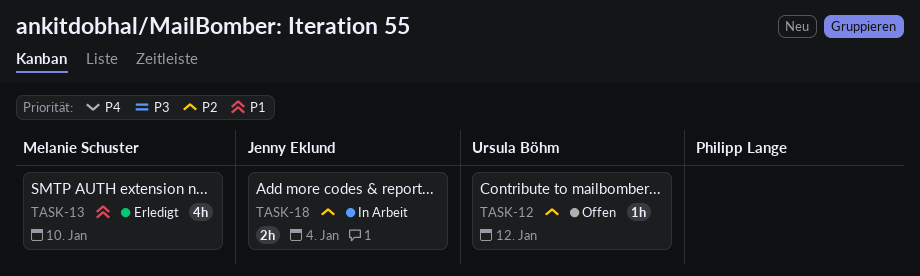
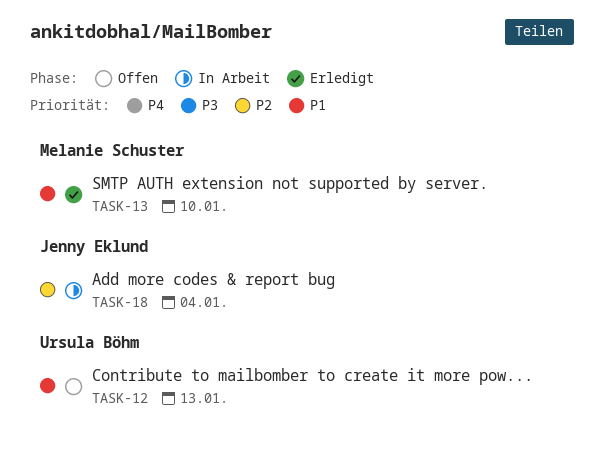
TASK-12, priority: P2 -> P1
TASK-12, due: Jan 12 -> Jan 13

